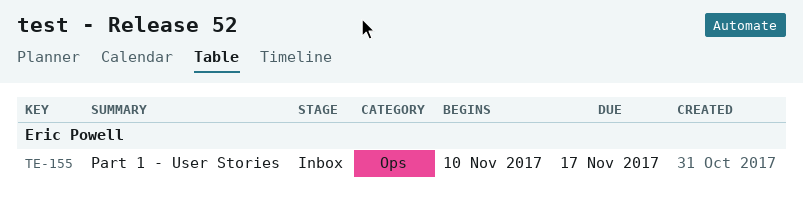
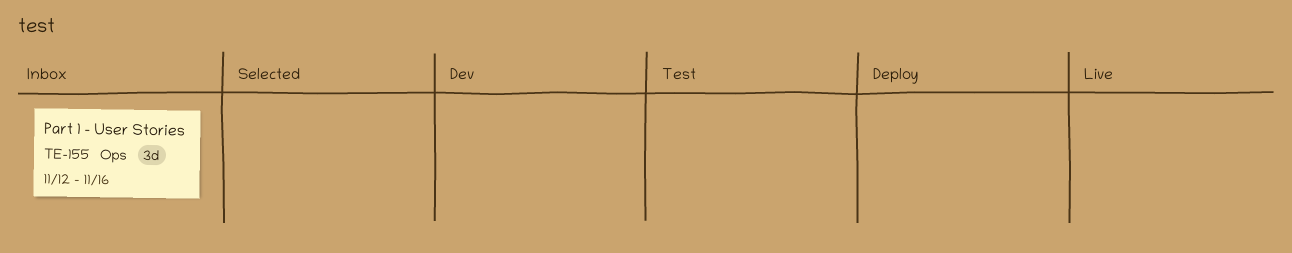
TE-155, start: Nov 10 -> Nov 12
TE-155, due: Nov 17 -> Nov 16

